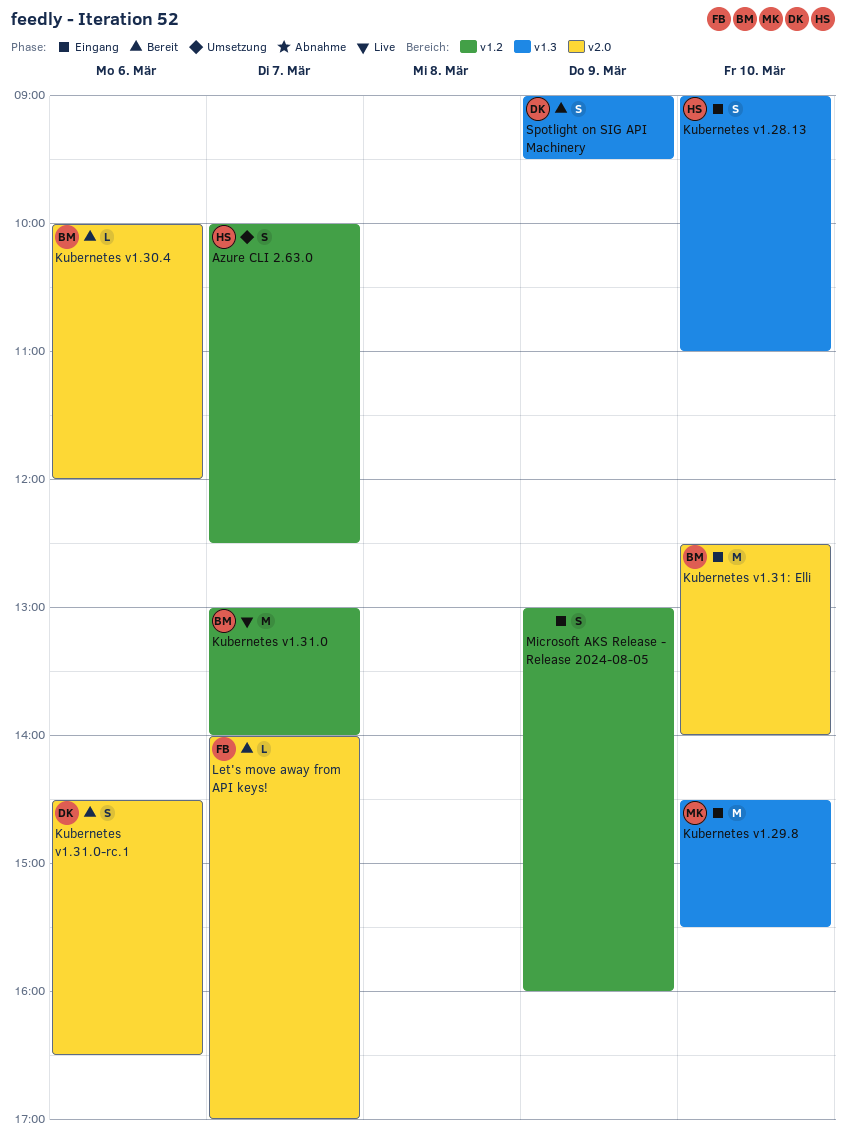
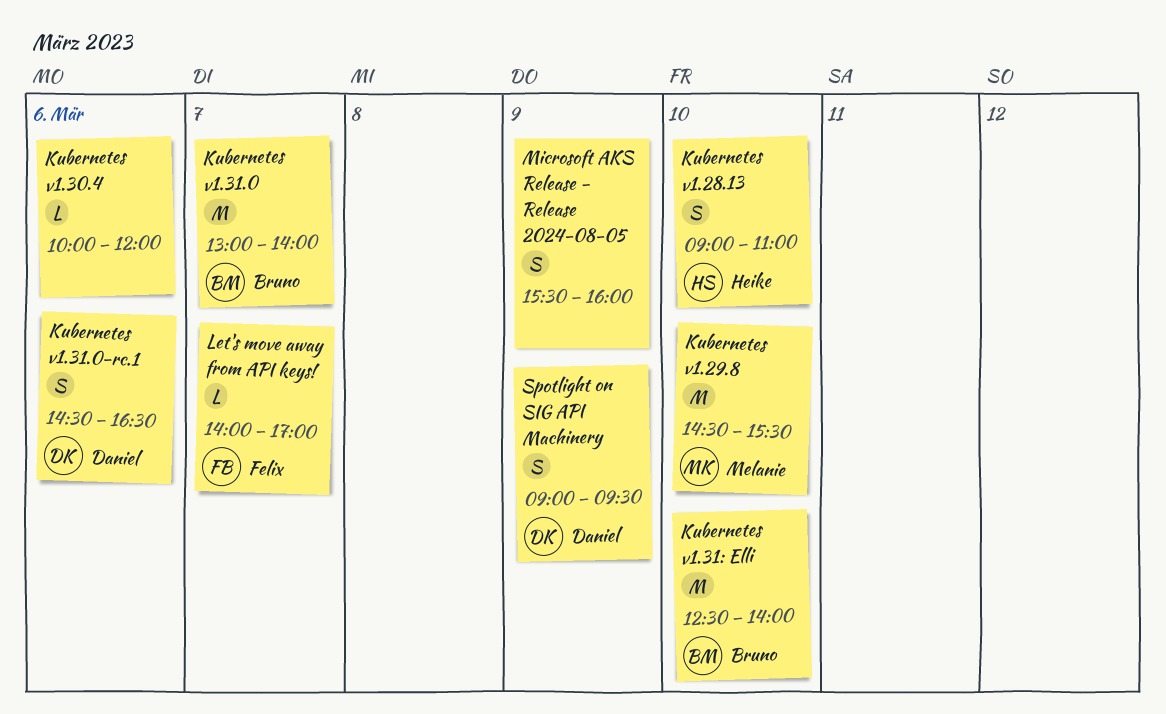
Azure CLI 2.63.0: present -> none
Kubernetes v1.30.4, owner: Bruno -> none
Microsoft AKS Release - Release 2024-08-05, begins: 13:00 -> 15:30

